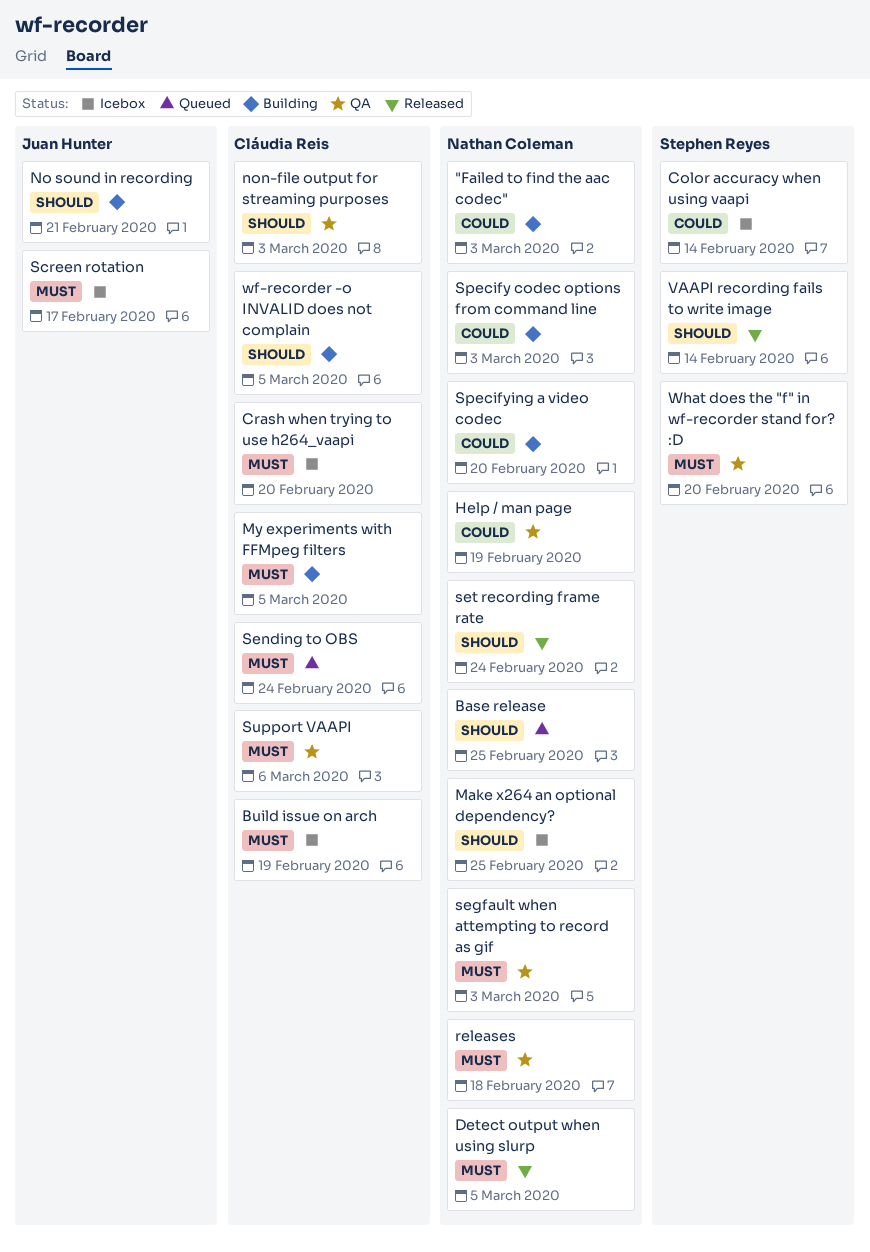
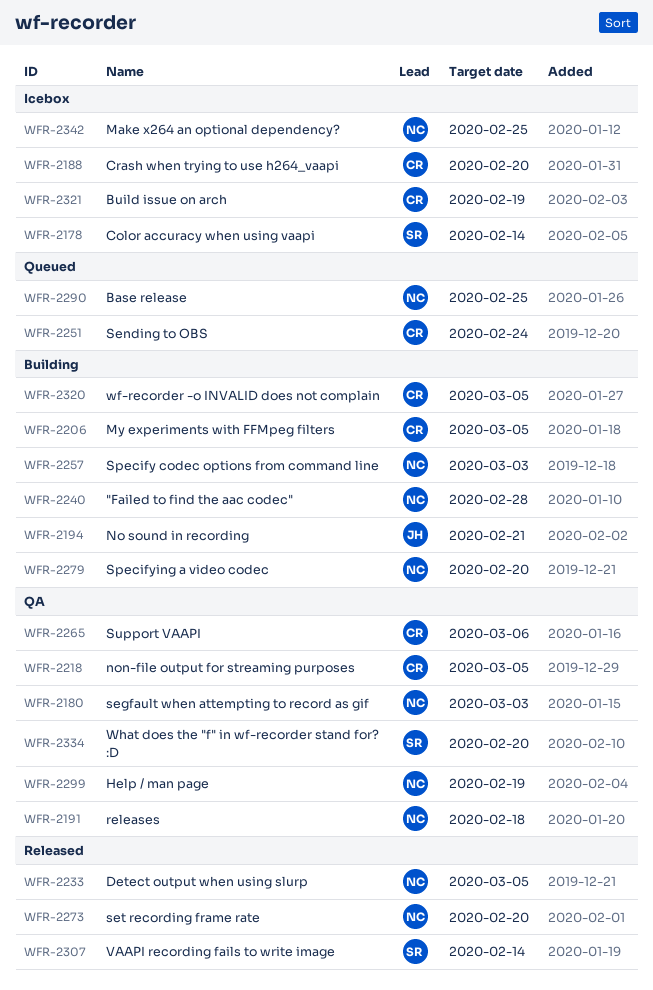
"Failed to find the aac codec", due: Mar 3 -> Feb 28
non-file output for streaming purposes, due: Mar 3 -> Mar 5
Screen rotation: present -> none
set recording frame rate, due: Feb 24 -> Feb 20

